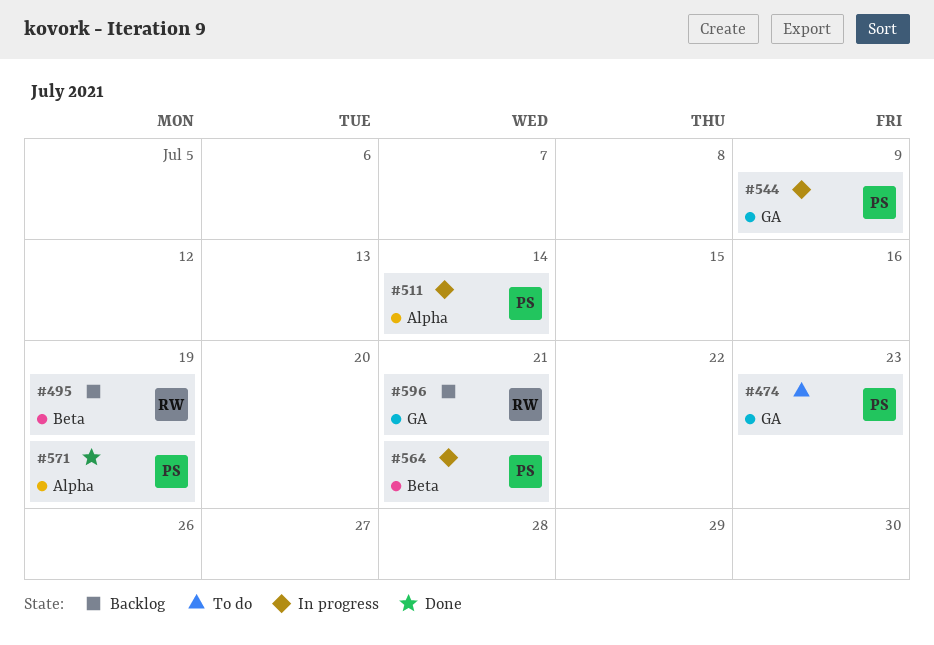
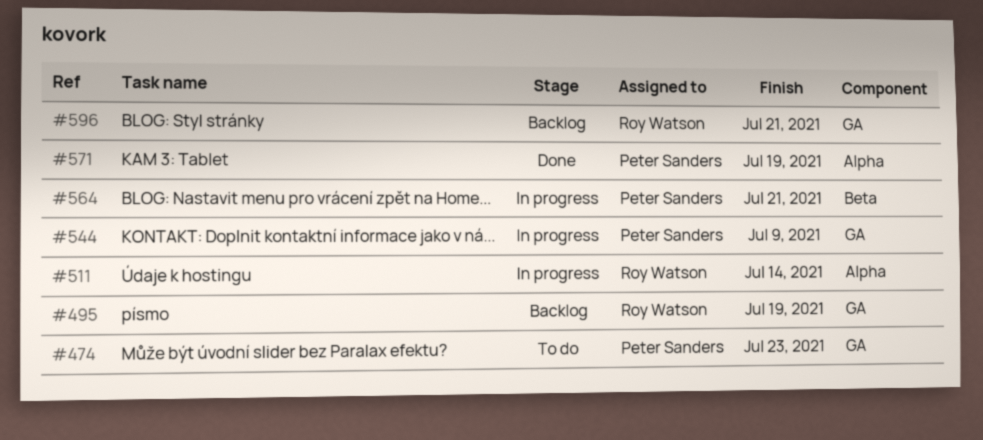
#495, label: Beta -> GA
#511, owner: Peter Sanders -> Roy Watson

